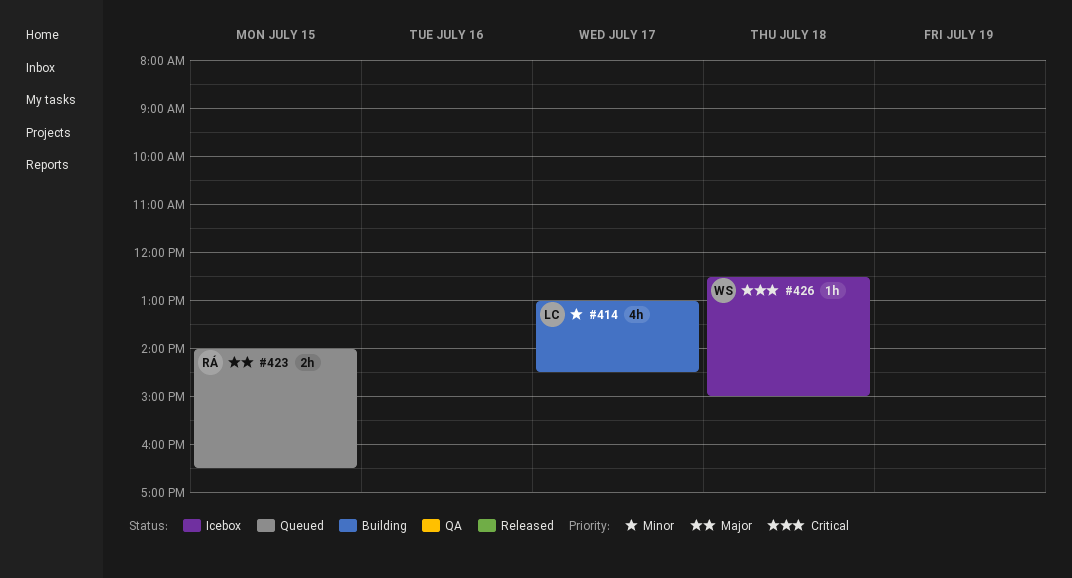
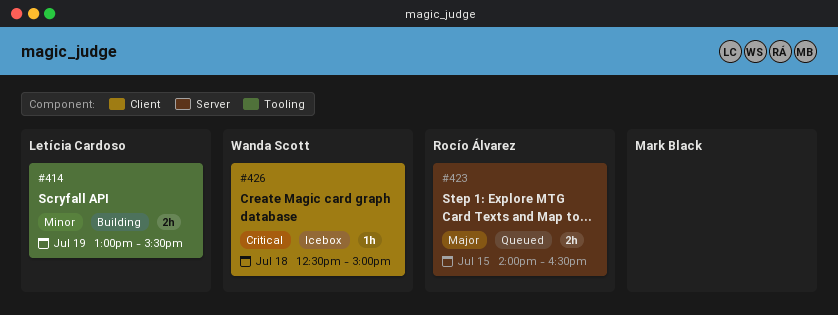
#414, estimate: 4h -> 2h
#414, day: Jul 17 -> Jul 19
#414, ends: 14:30 -> 15:30

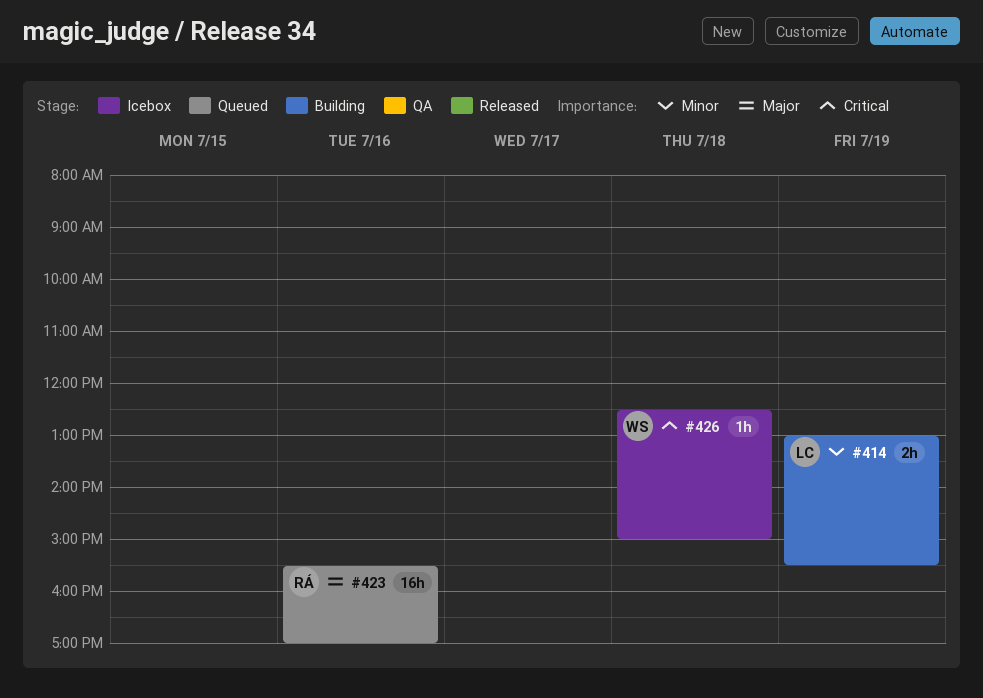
#423, estimate: 2h -> 16h
#423, day: Jul 15 -> Jul 16
#423, begins: 14:00 -> 15:30
#423, ends: 16:30 -> 17:00

